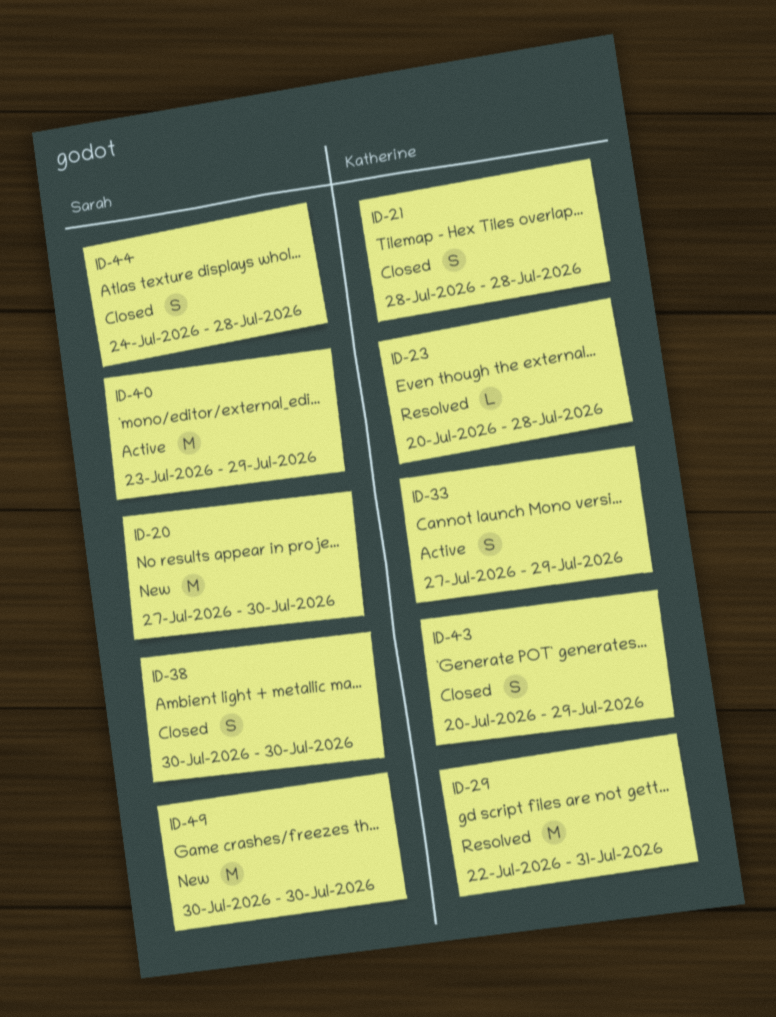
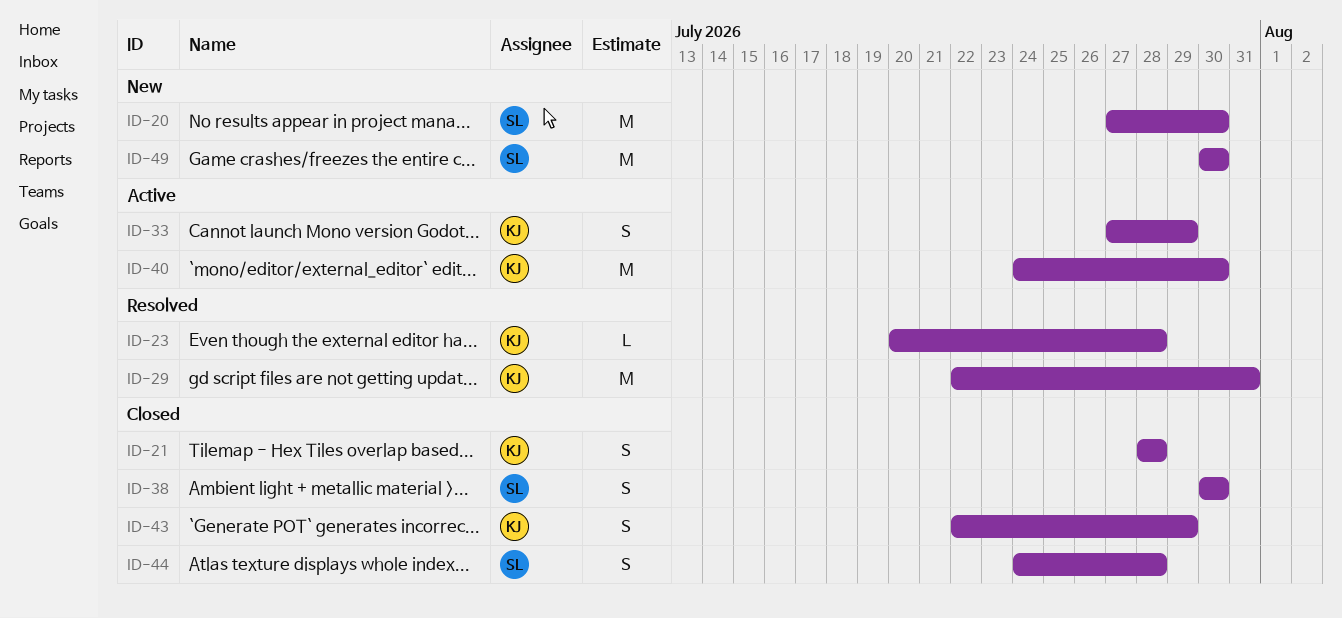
ID-40, owner: Sarah -> Katherine
ID-40, start: Jul 23 -> Jul 24
ID-40, due: Jul 29 -> Jul 30
ID-43, start: Jul 20 -> Jul 22

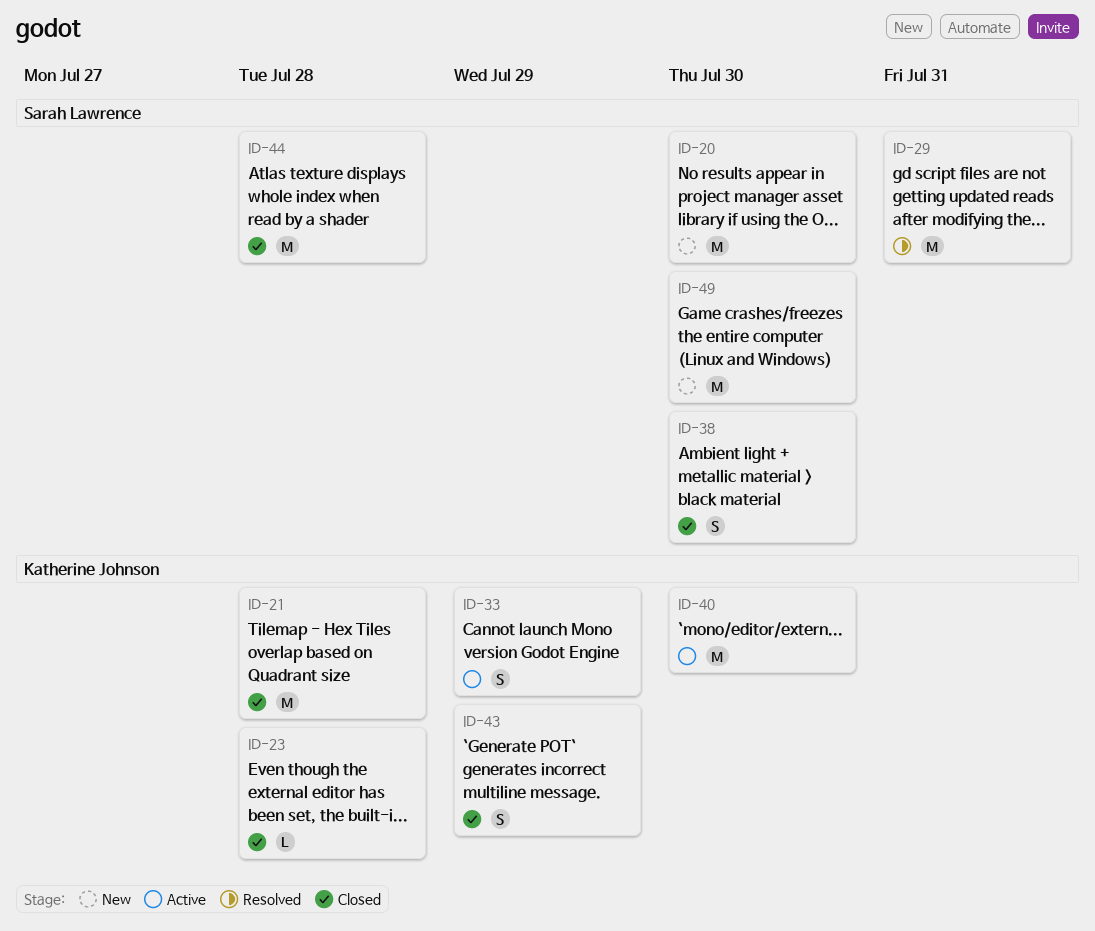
ID-21, estimate: S -> M
ID-23, status: Resolved -> Closed
ID-29, owner: Katherine Johnson -> Sarah Lawrence
ID-44, estimate: S -> M

